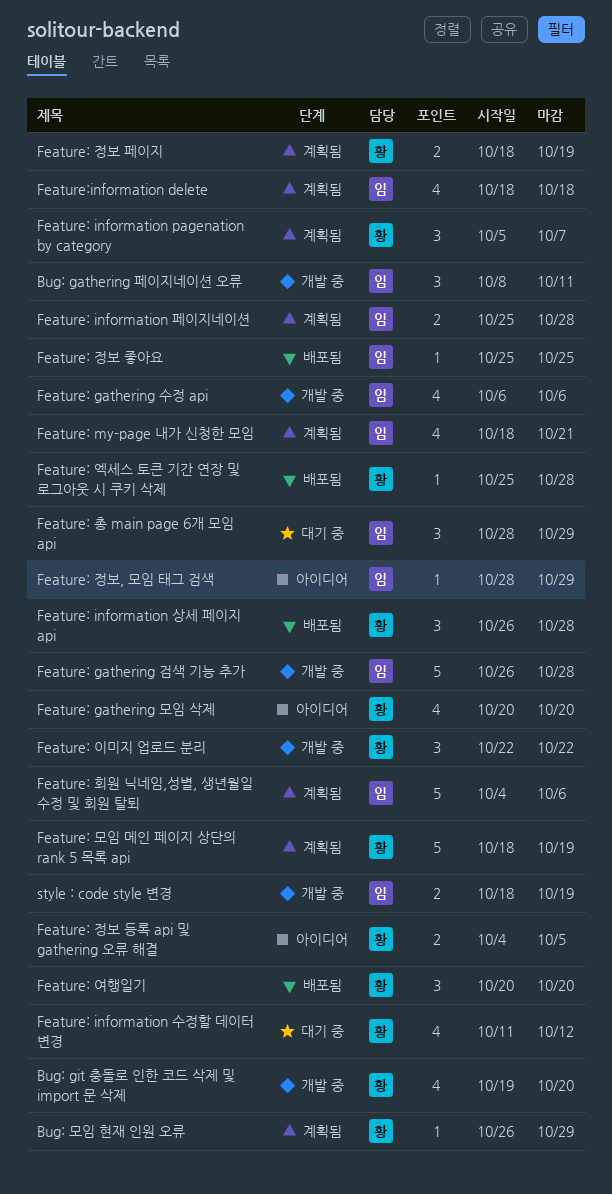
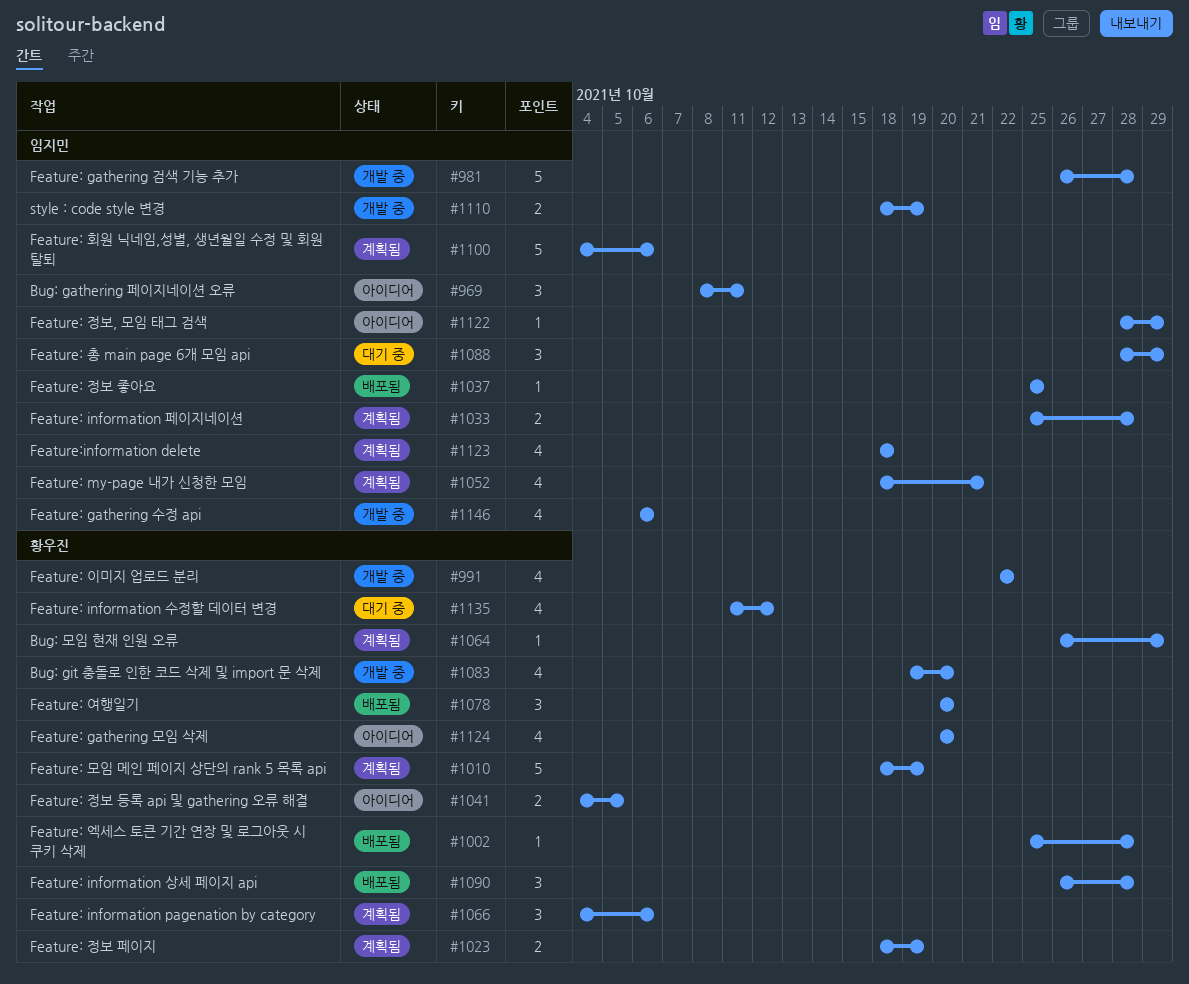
Bug: gathering 페이지네이션 오류, status: 개발 중 -> 아이디어
Feature: information pagenation by category, start: Oct 5 -> Oct 4
Feature: information pagenation by category, due: Oct 7 -> Oct 6
Feature: 이미지 업로드 분리, estimate: 3 -> 4

